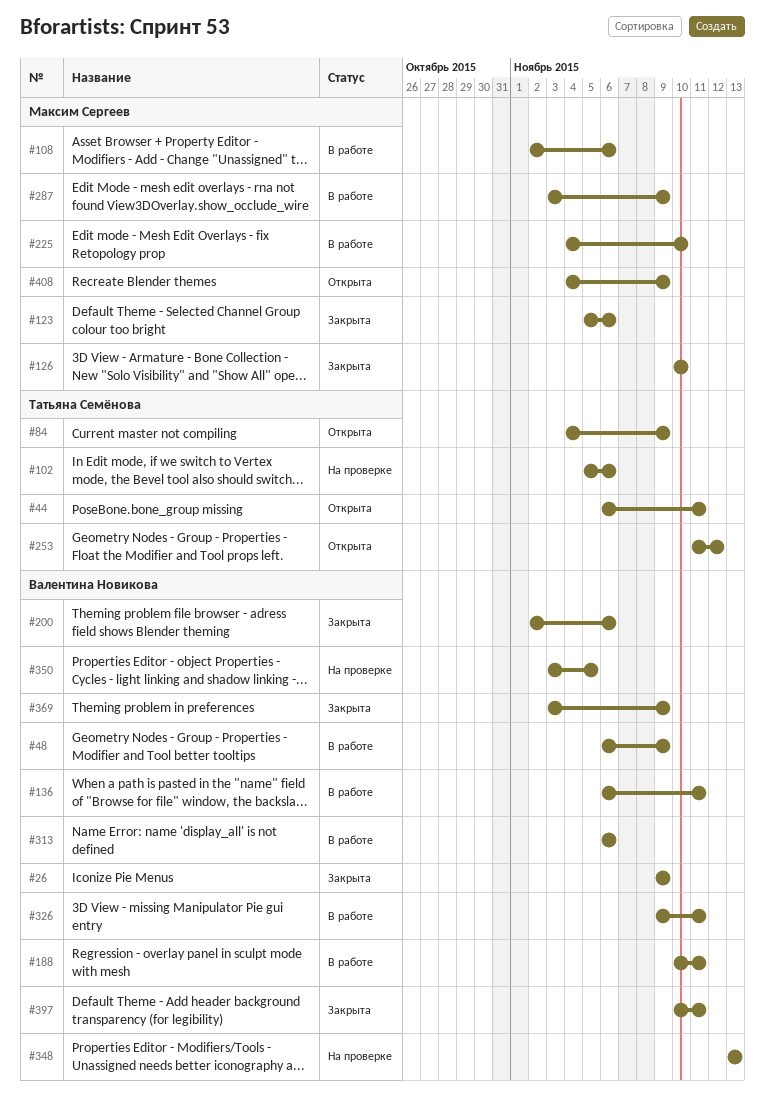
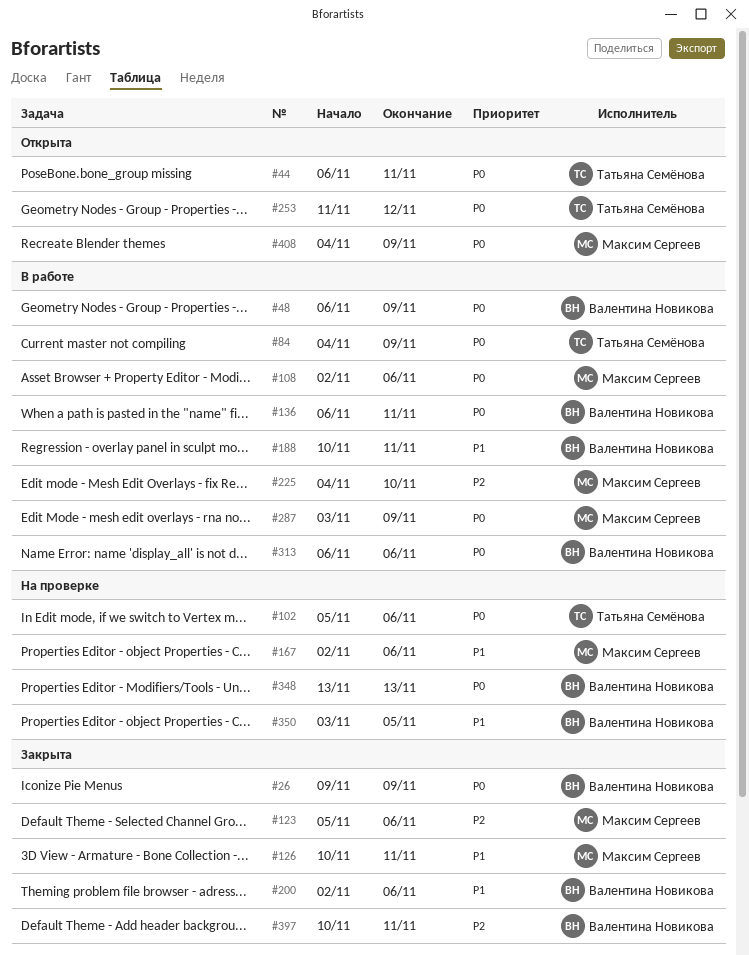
#84, status: Открыта -> В работе
#126, due: Nov 10 -> Nov 11
#167: none -> present
#326: present -> none
#369: present -> none

